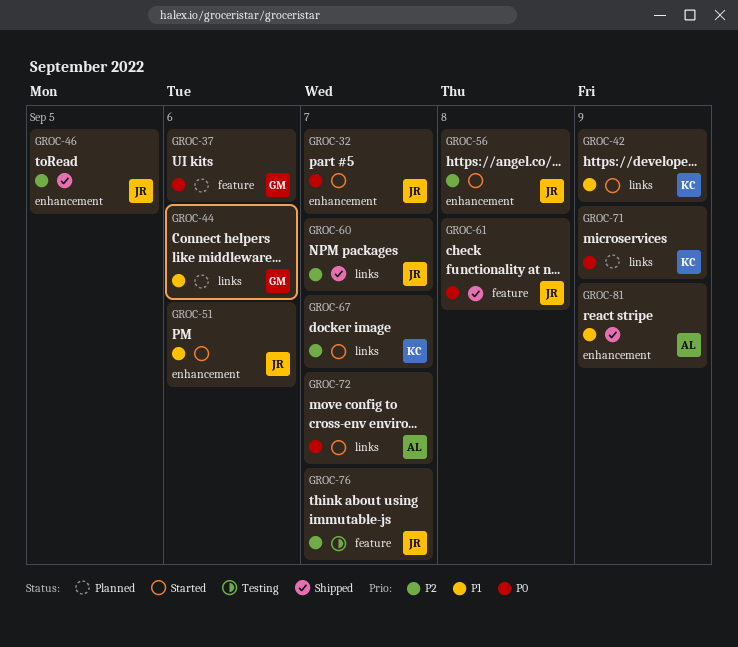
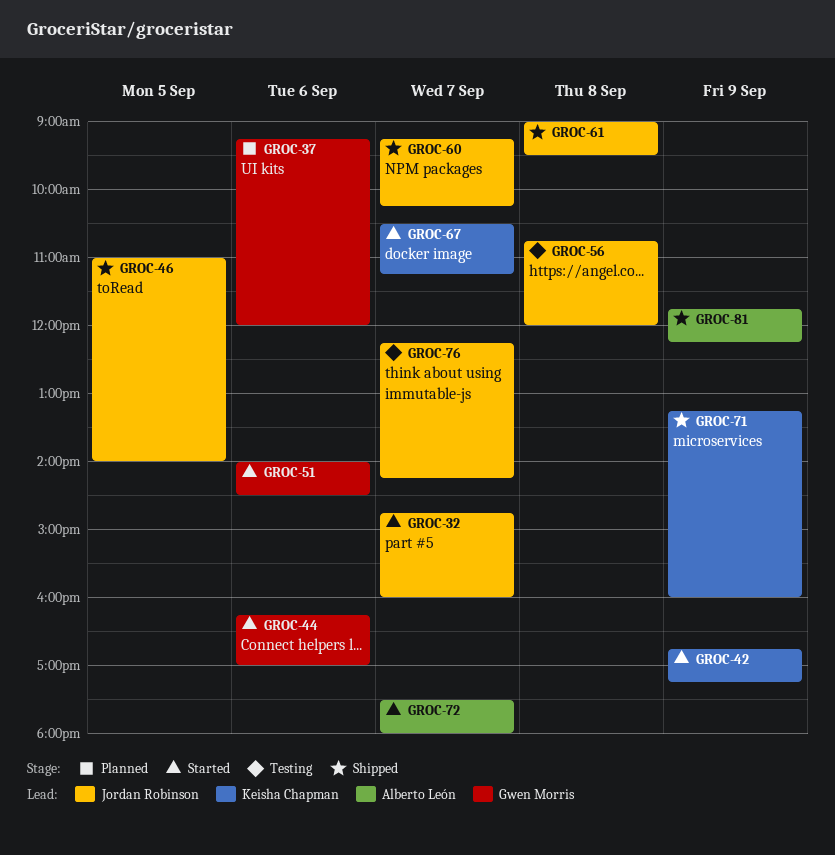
GROC-44, status: Planned -> Started
GROC-51, owner: Jordan Robinson -> Gwen Morris
GROC-56, status: Started -> Testing
GROC-71, status: Planned -> Shipped

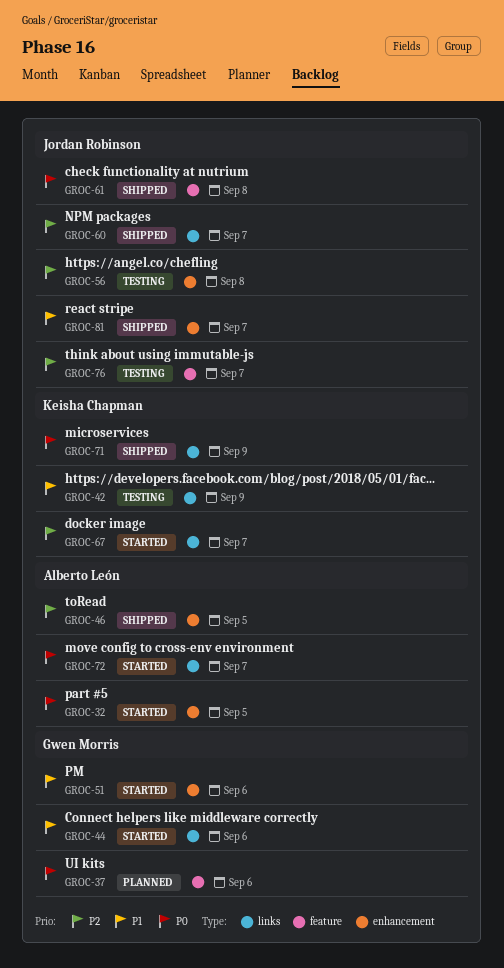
GROC-32, owner: Jordan Robinson -> Alberto León
GROC-32, day: Sep 7 -> Sep 5
GROC-42, status: Started -> Testing
GROC-46, owner: Jordan Robinson -> Alberto León
GROC-81, owner: Alberto León -> Jordan Robinson
GROC-81, day: Sep 9 -> Sep 7

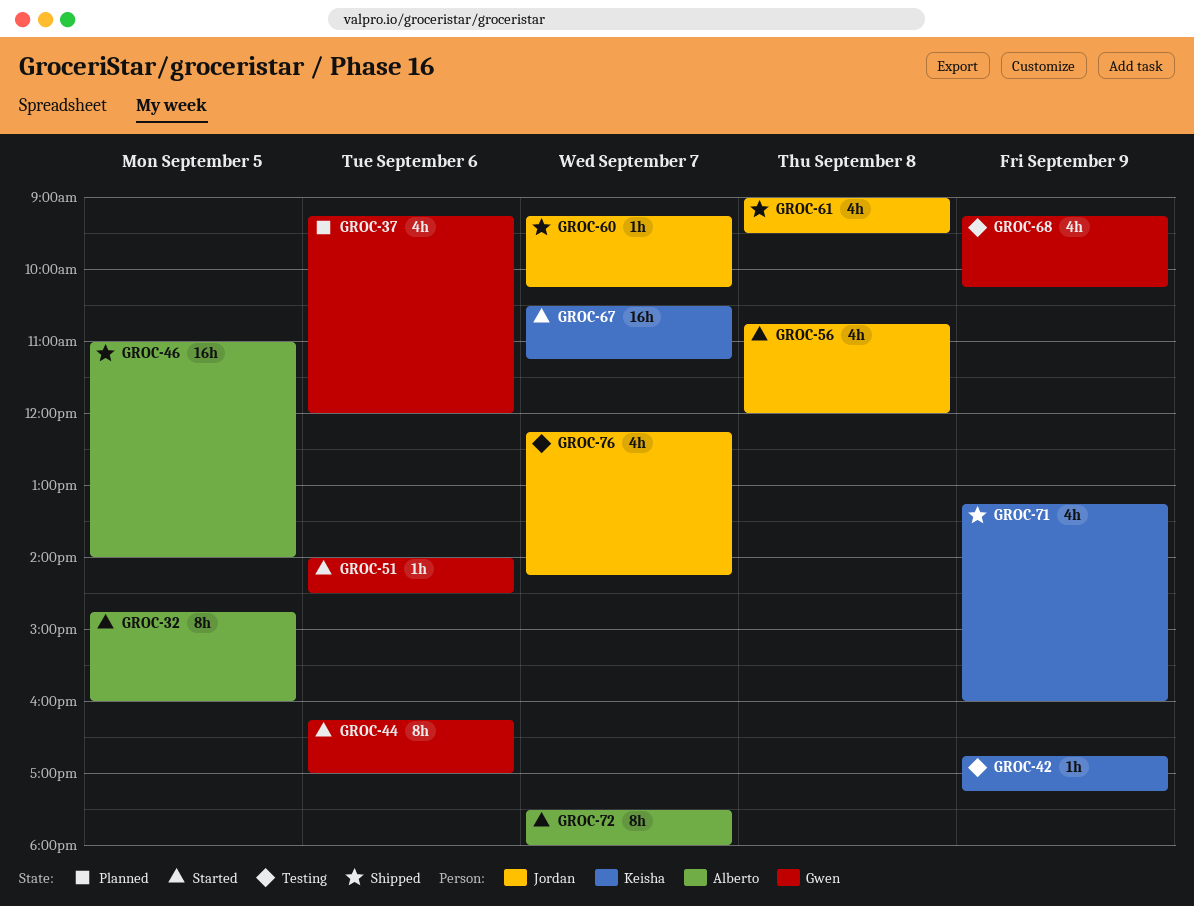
GROC-56, status: Testing -> Started
GROC-68: none -> present
GROC-81: present -> none

